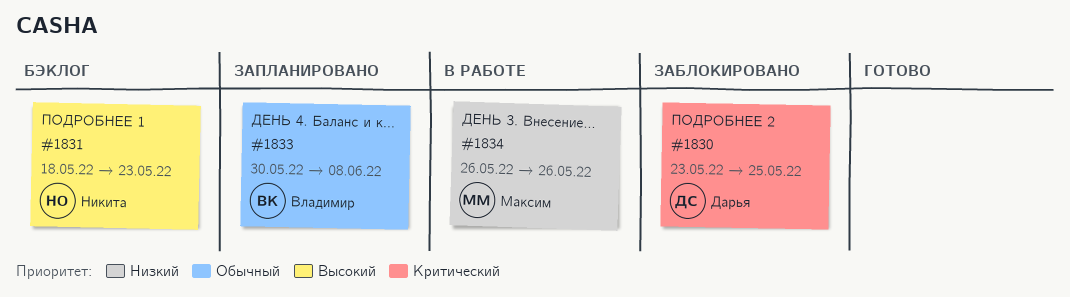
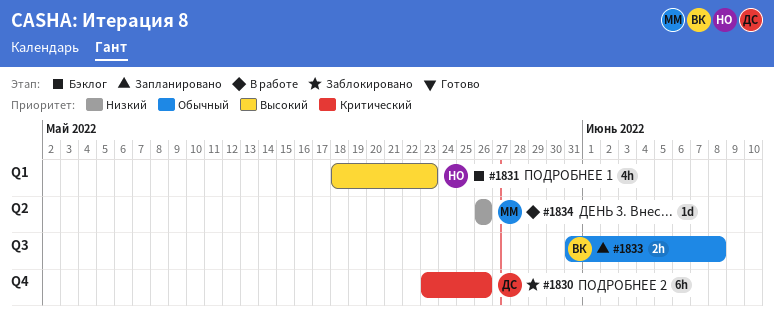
#1830, due: May 25 -> May 26
#1833, start: May 30 -> May 31

